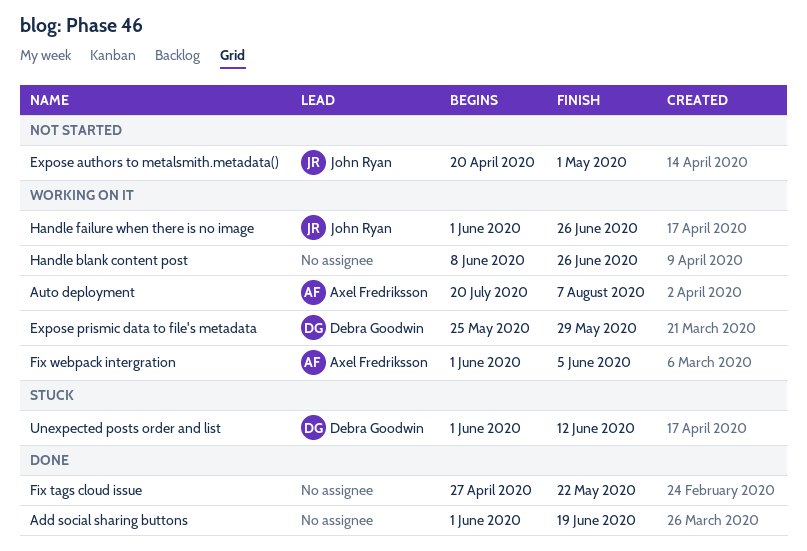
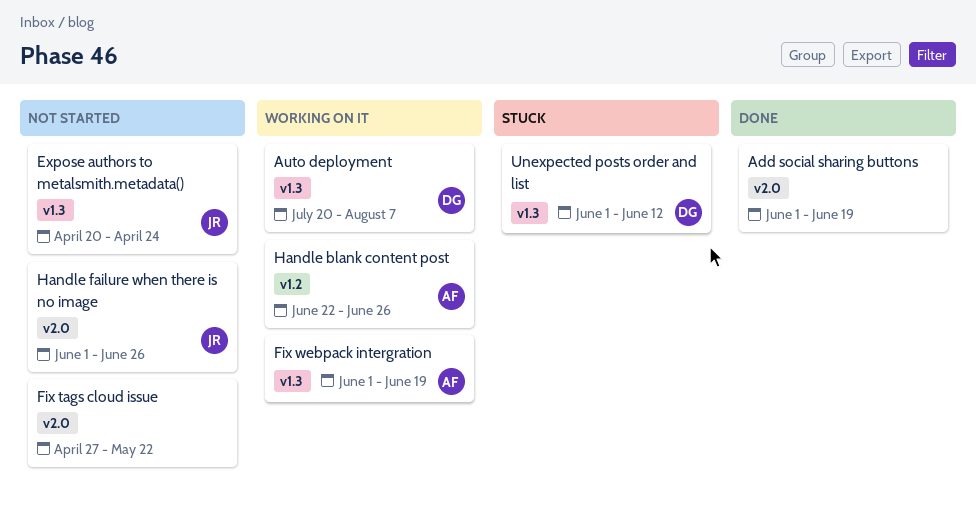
Auto deployment, owner: Axel Fredriksson -> Debra Goodwin
Expose authors to metalsmith.metadata(), due: May 1 -> Apr 24
Expose prismic data to file's metadata: present -> none
Fix tags cloud issue, status: Done -> Not started
Fix webpack intergration, due: Jun 5 -> Jun 19
Handle blank content post, owner: none -> Axel Fredriksson
Handle blank content post, start: Jun 8 -> Jun 22
Handle failure when there is no image, status: Working on it -> Not started

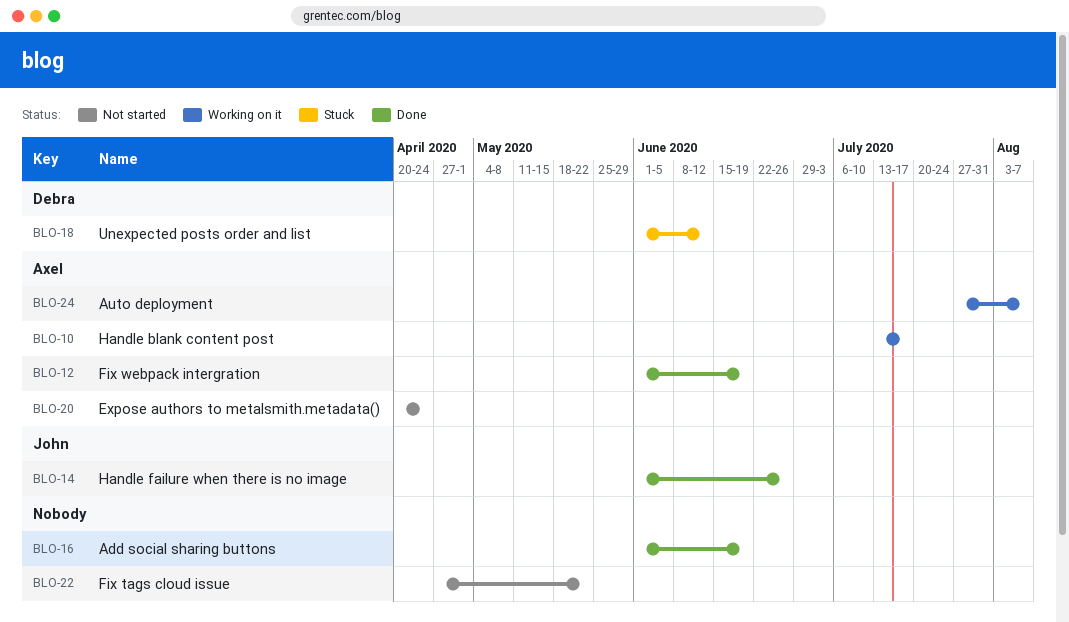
Auto deployment, owner: Debra -> Axel
Auto deployment, start: Jul 20 -> Jul 27
Expose authors to metalsmith.metadata(), owner: John -> Axel
Fix webpack intergration, status: Working on it -> Done
Handle blank content post, start: Jun 22 -> Jul 13
Handle blank content post, due: Jun 26 -> Jul 17
Handle failure when there is no image, status: Not started -> Done

